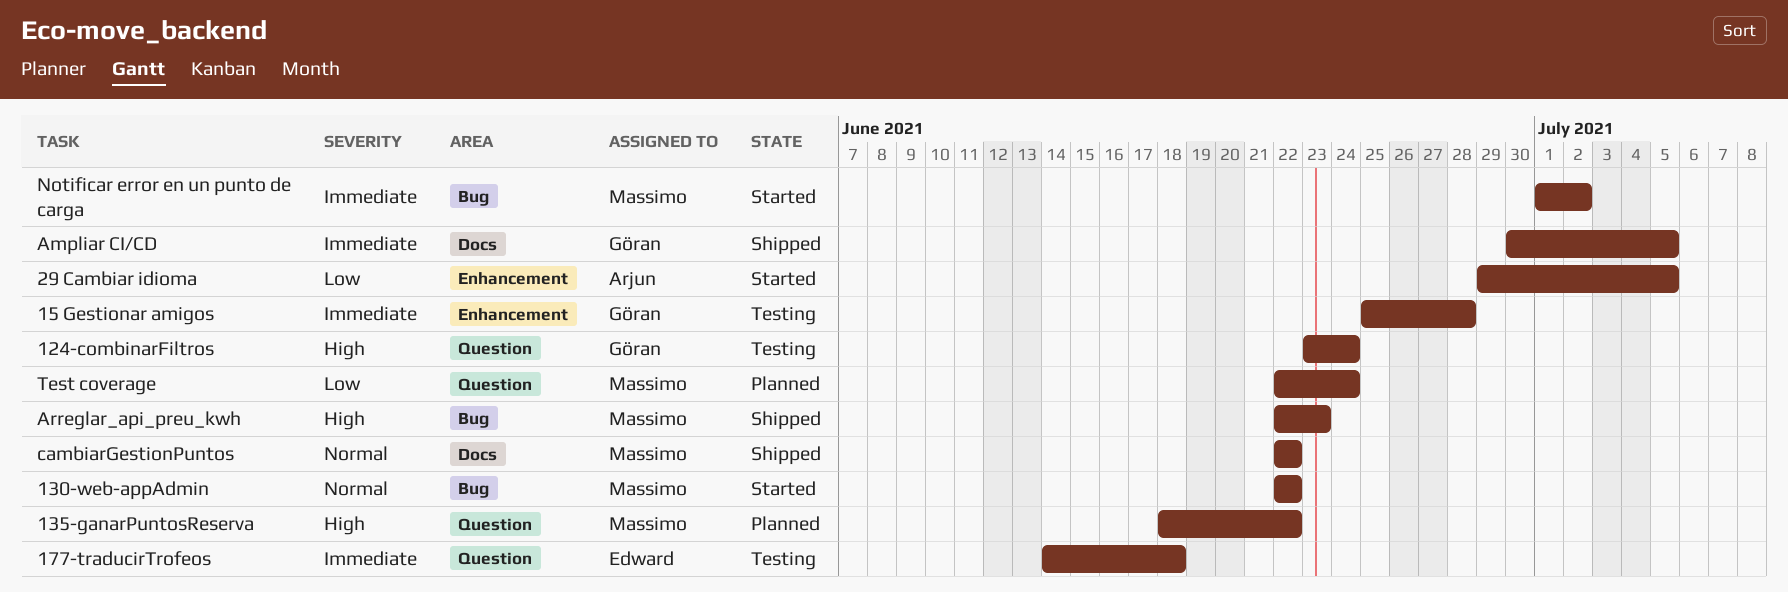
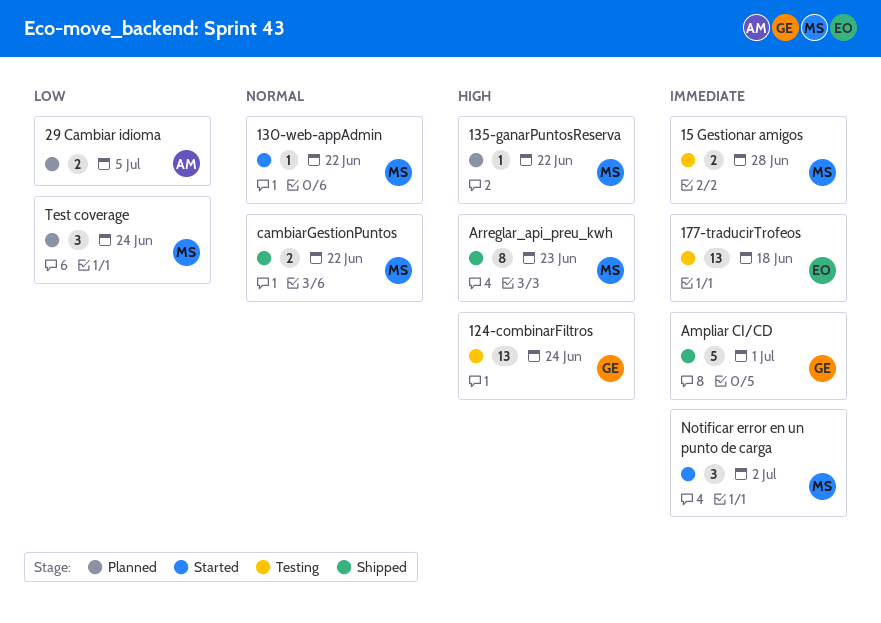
15 Gestionar amigos, owner: Göran -> Massimo
29 Cambiar idioma, status: Started -> Planned
Ampliar CI/CD, due: Jul 5 -> Jul 1

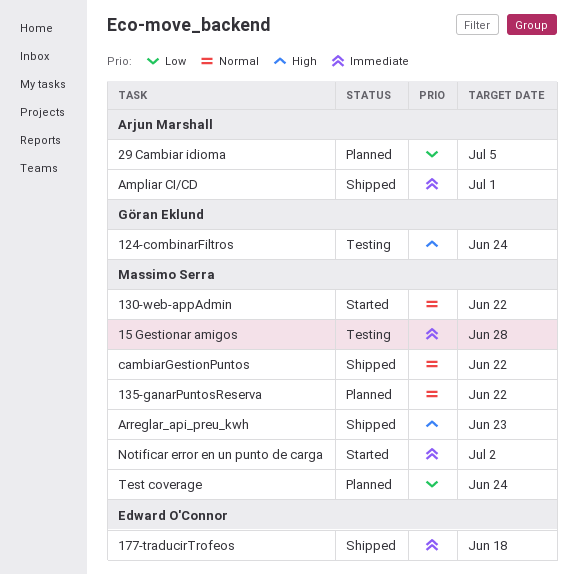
135-ganarPuntosReserva, priority: High -> Normal
177-traducirTrofeos, status: Testing -> Shipped
Ampliar CI/CD, owner: Göran Eklund -> Arjun Marshall

